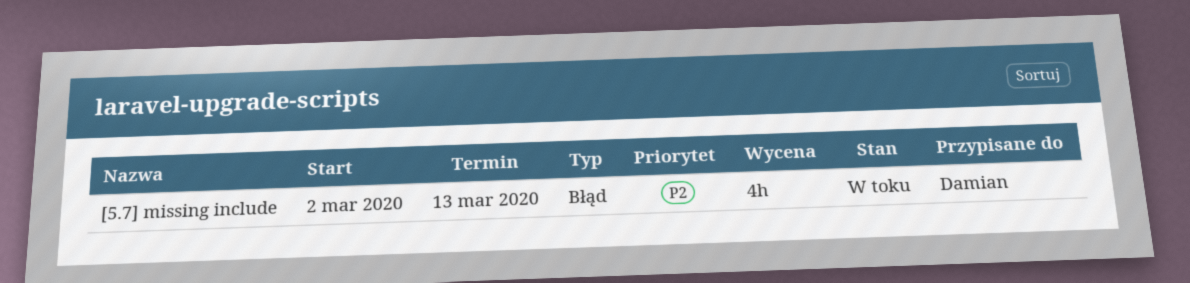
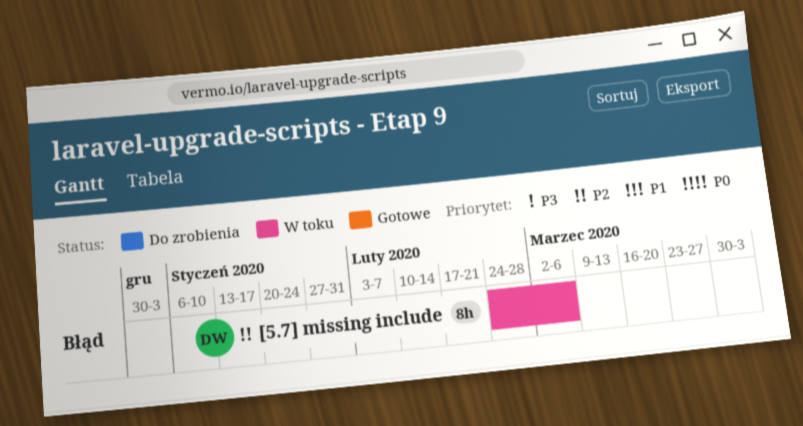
[5.7] missing include, estimate: 4h -> 8h
[5.7] missing include, start: Mar 2 -> Feb 24
[5.7] missing include, due: Mar 13 -> Mar 6

